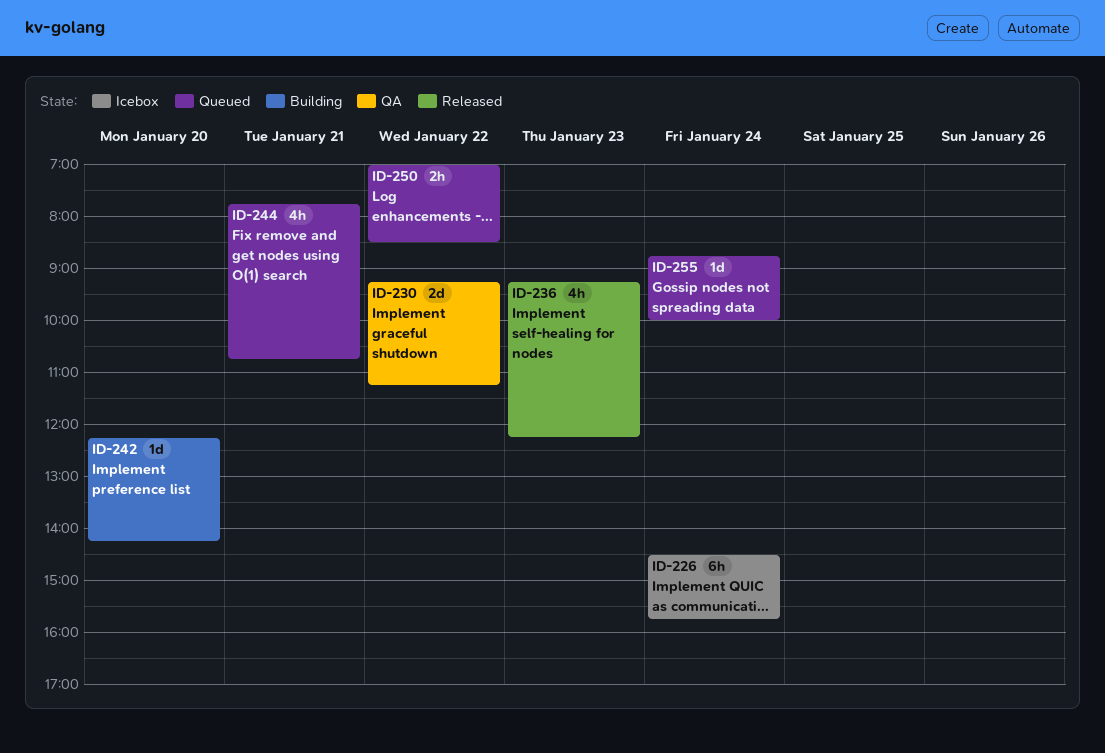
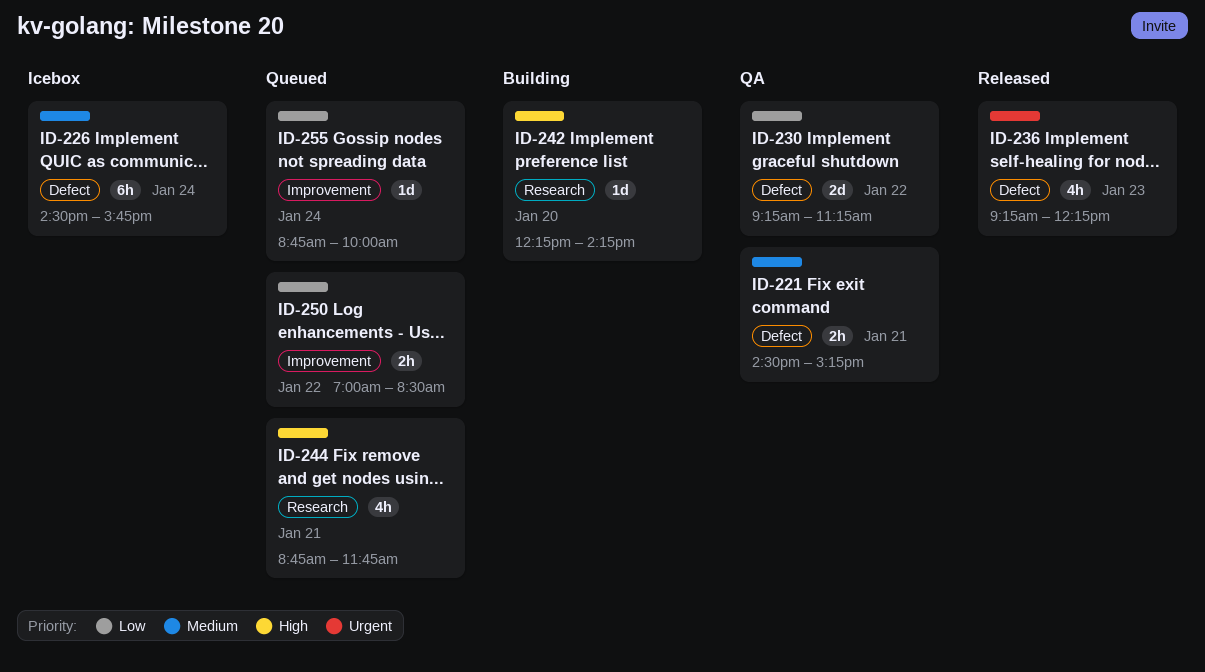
ID-221: none -> present
ID-244, begins: 07:45 -> 08:45
ID-244, ends: 10:45 -> 11:45

